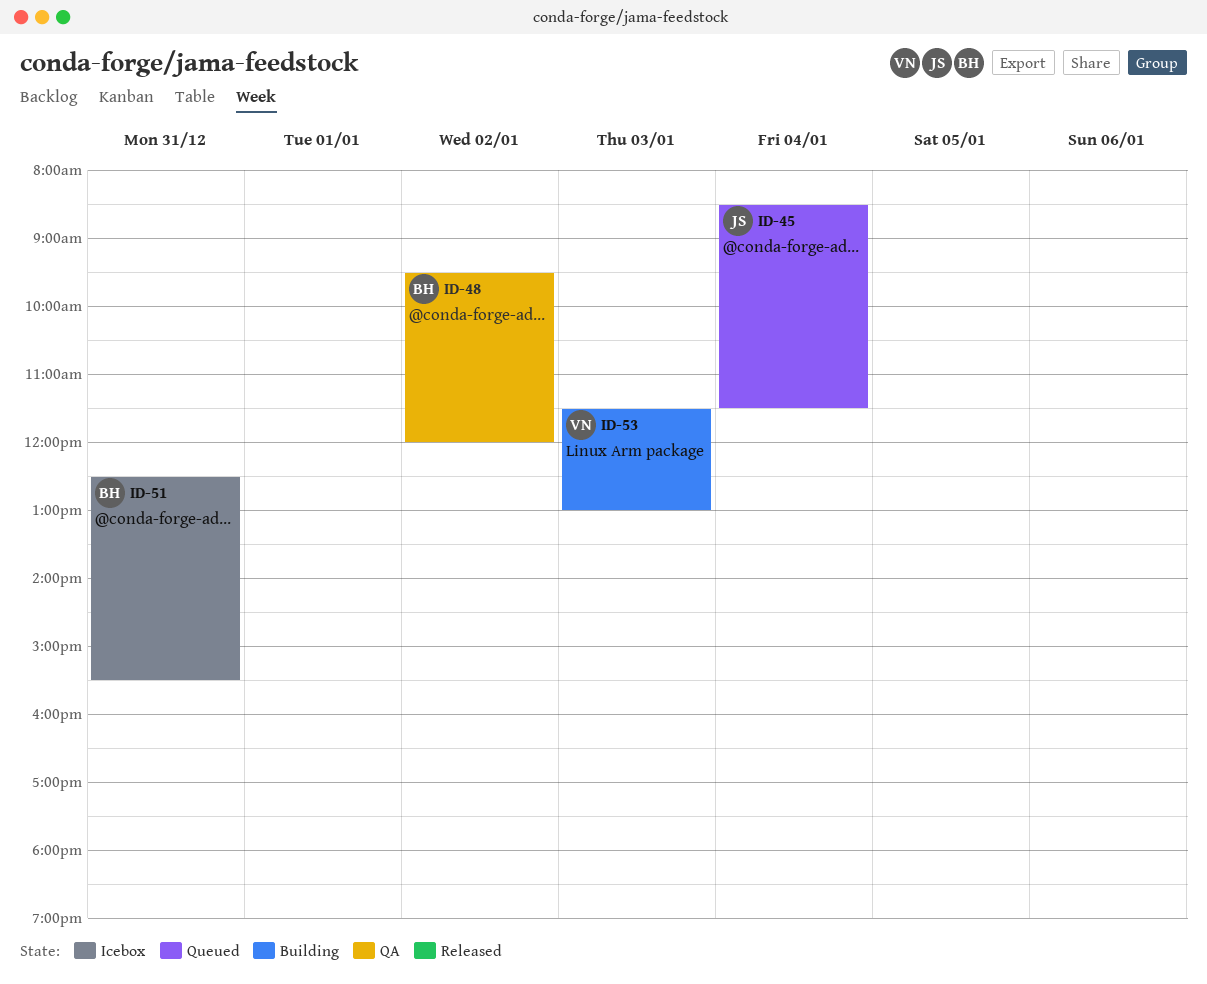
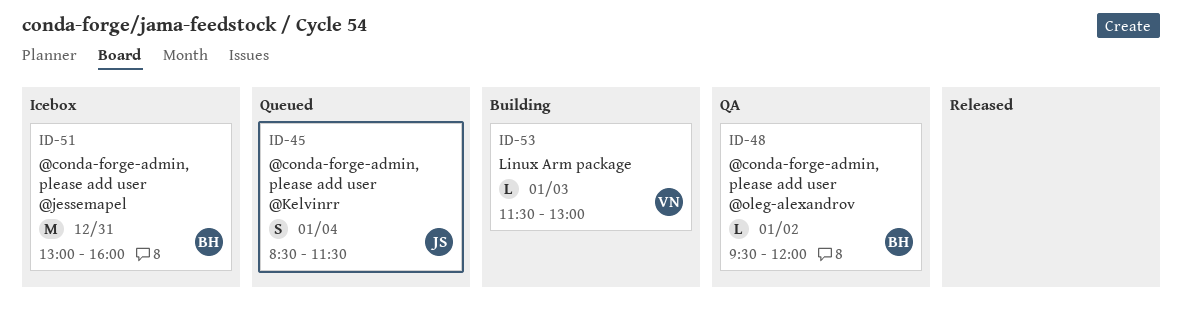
ID-51, begins: 12:30 -> 13:00
ID-51, ends: 15:30 -> 16:00

